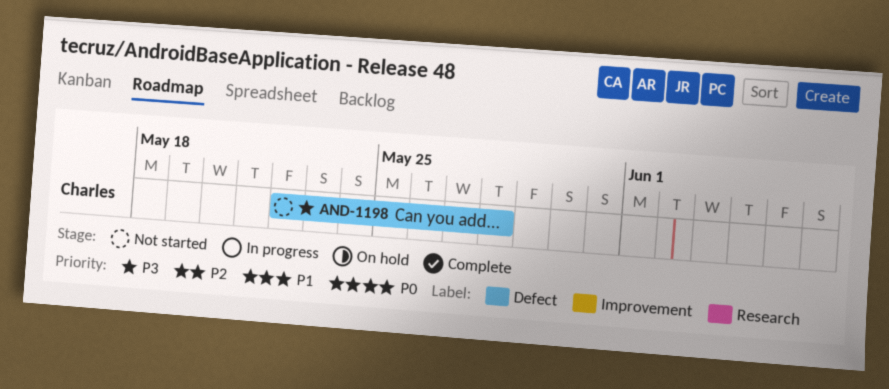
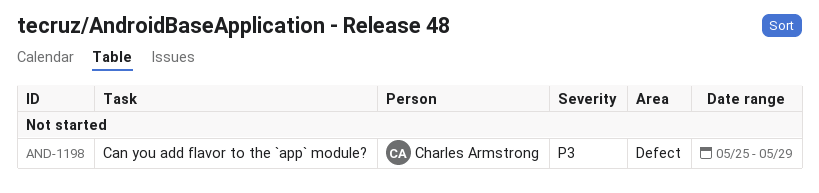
AND-1198, start: May 22 -> May 25
AND-1198, due: May 28 -> May 29

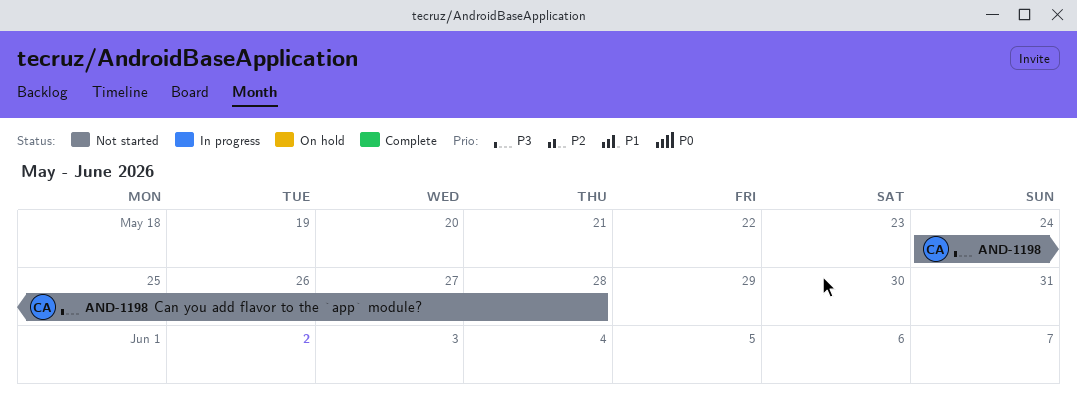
AND-1198, start: May 25 -> May 24
AND-1198, due: May 29 -> May 28

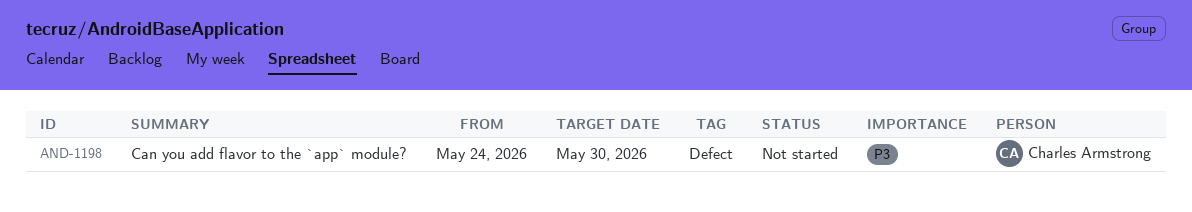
AND-1198, due: May 28 -> May 30

